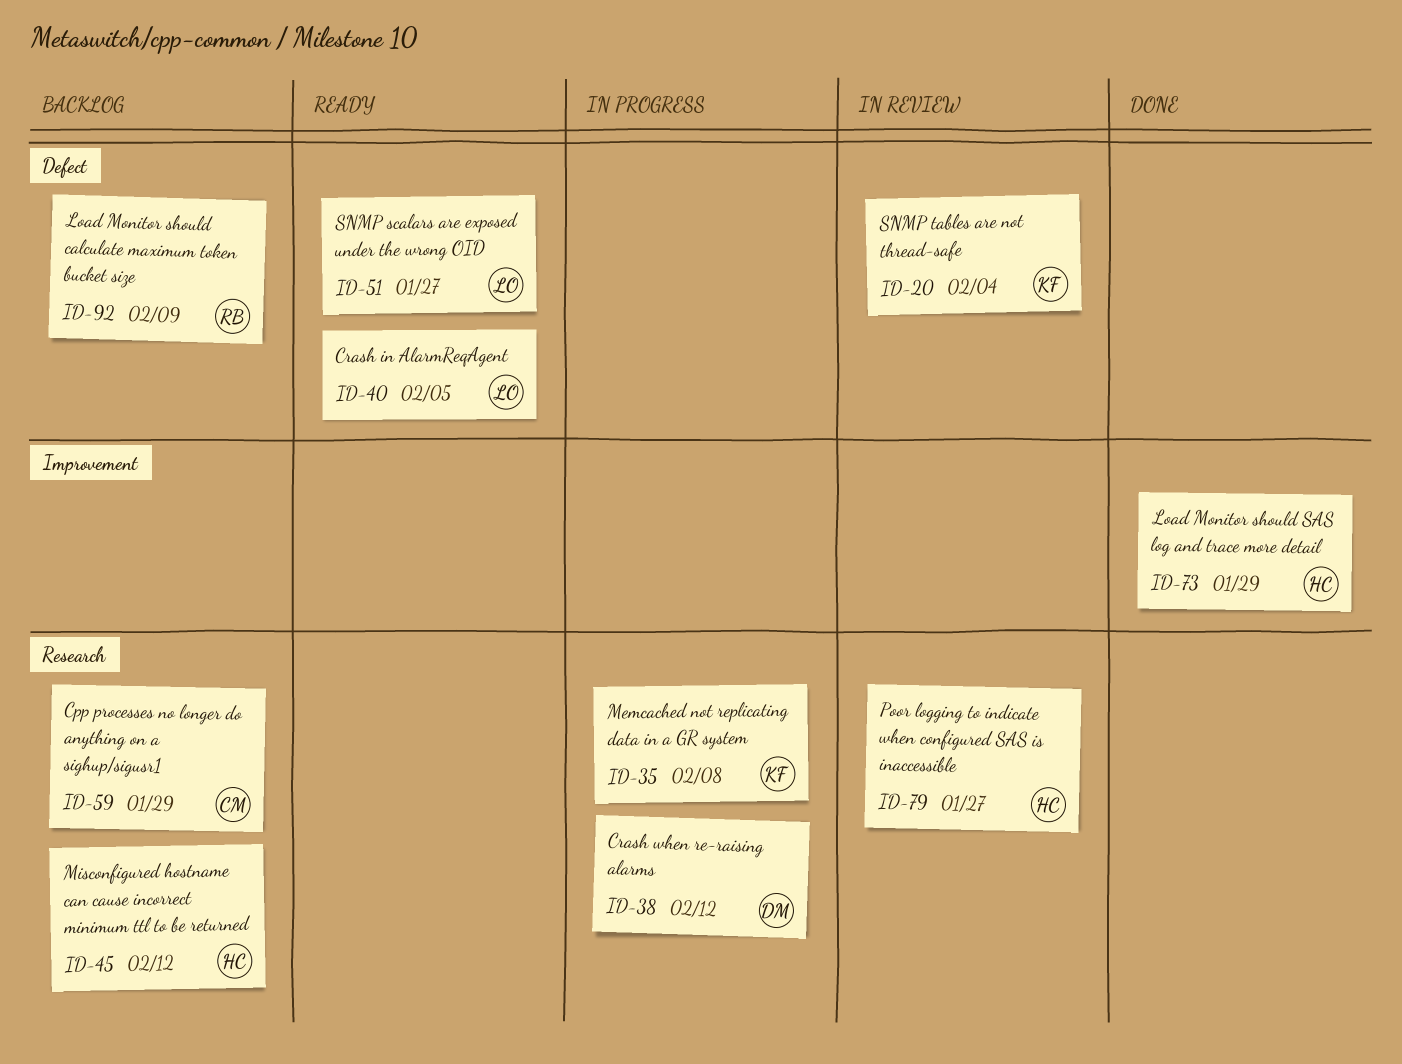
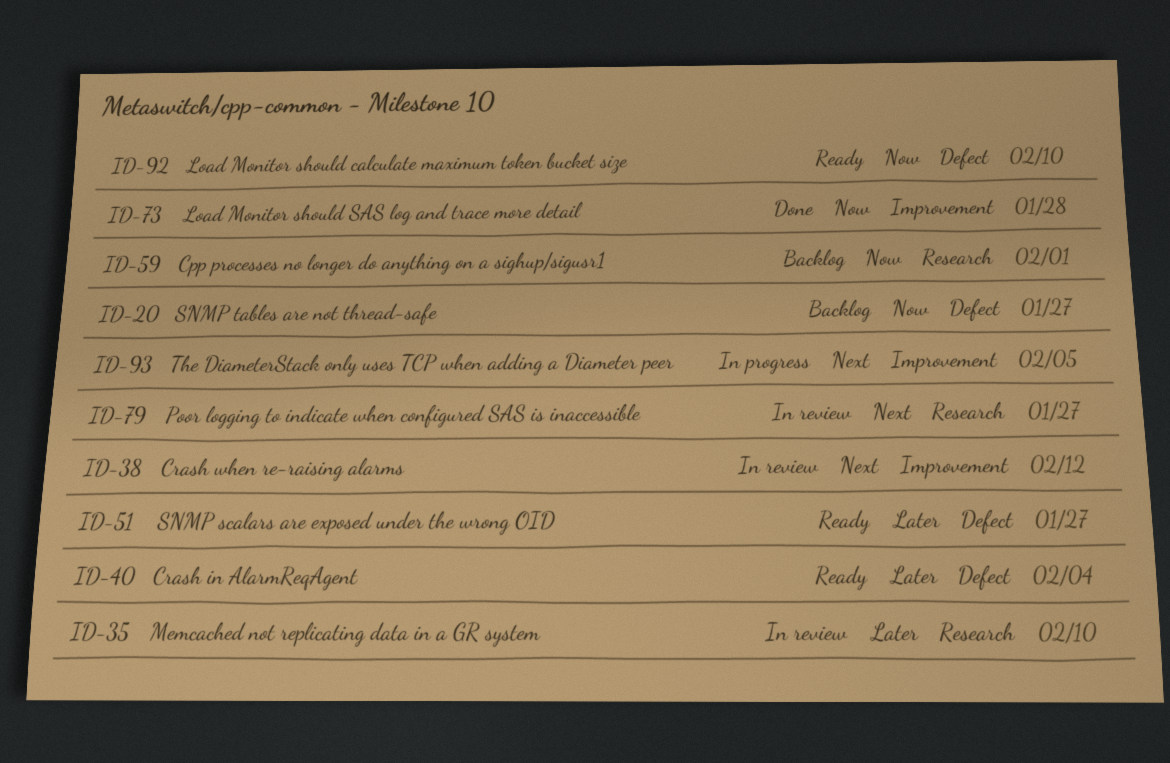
ID-20, status: In review -> Backlog
ID-20, due: Feb 4 -> Jan 27
ID-35, status: In progress -> In review
ID-35, due: Feb 8 -> Feb 10
ID-38, status: In progress -> In review
ID-38, label: Research -> Improvement
ID-40, due: Feb 5 -> Feb 4
ID-45: present -> none
ID-59, due: Jan 29 -> Feb 1
ID-73, due: Jan 29 -> Jan 28
ID-92, status: Backlog -> Ready
ID-92, due: Feb 9 -> Feb 10
ID-93: none -> present

